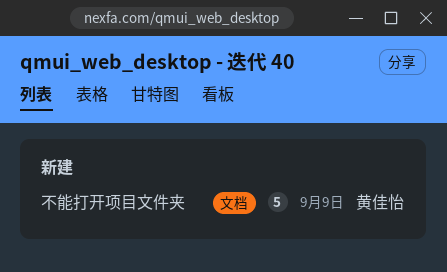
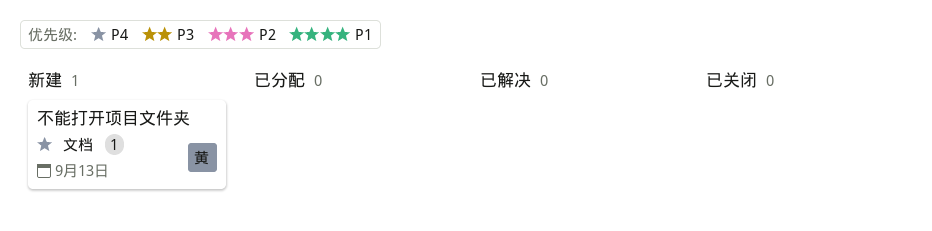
不能打开项目文件夹, estimate: 5 -> 1
不能打开项目文件夹, due: Sep 9 -> Sep 13

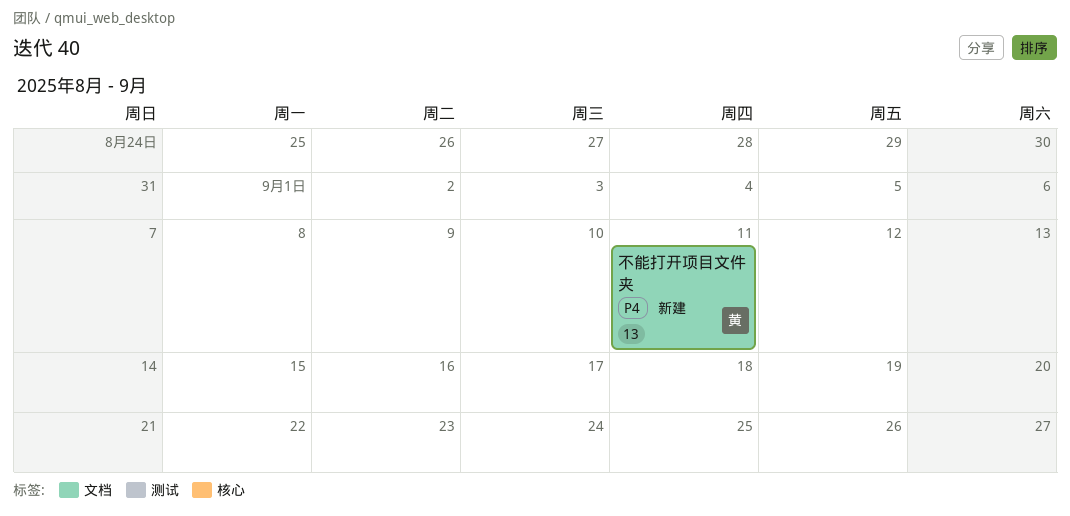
不能打开项目文件夹, estimate: 1 -> 13
不能打开项目文件夹, due: Sep 13 -> Sep 11

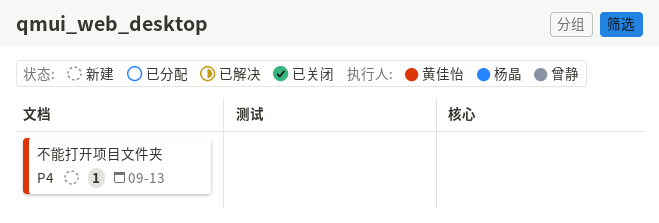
不能打开项目文件夹, estimate: 13 -> 1
不能打开项目文件夹, due: Sep 11 -> Sep 13

